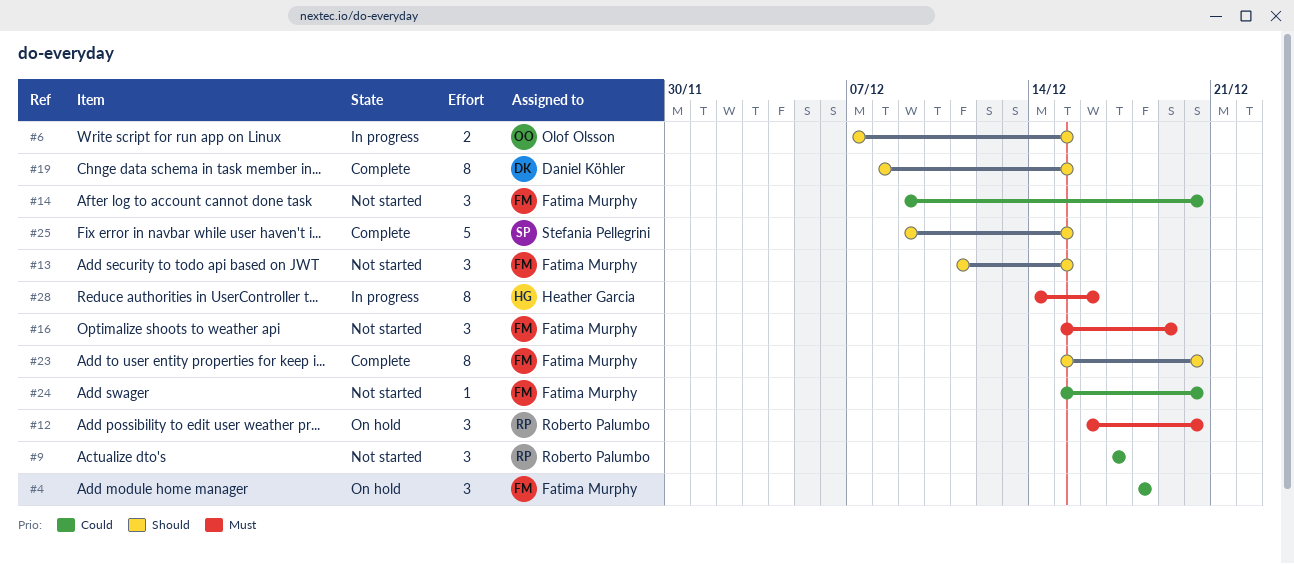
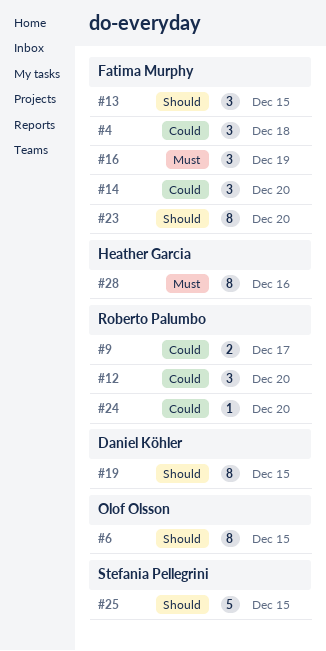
#6, estimate: 2 -> 8
#9, estimate: 3 -> 2
#12, priority: Must -> Could
#24, owner: Fatima Murphy -> Roberto Palumbo

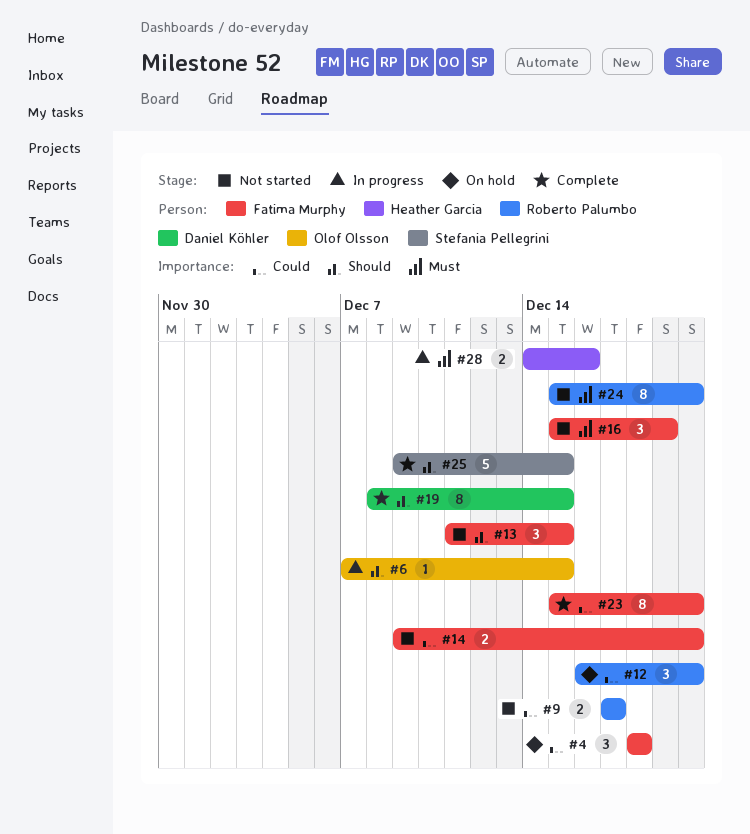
#6, estimate: 8 -> 1
#14, estimate: 3 -> 2
#23, priority: Should -> Could
#24, priority: Could -> Must
#24, estimate: 1 -> 8
#28, estimate: 8 -> 2

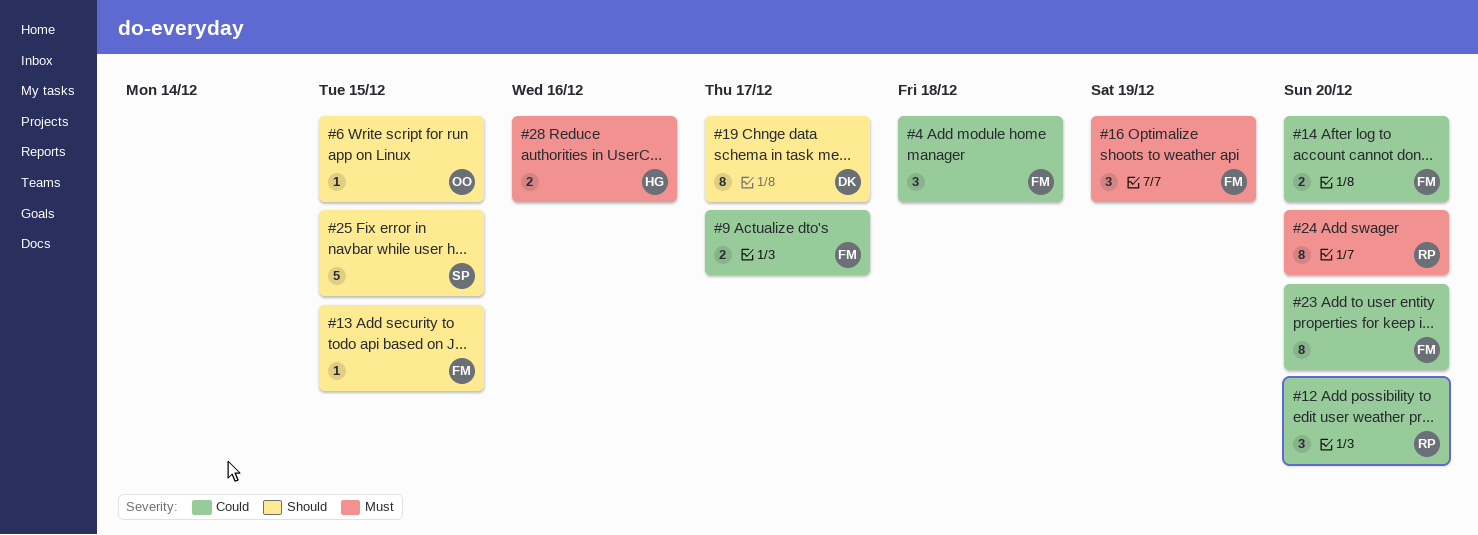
#9, owner: Roberto Palumbo -> Fatima Murphy
#13, estimate: 3 -> 1
#19, due: Dec 15 -> Dec 17

